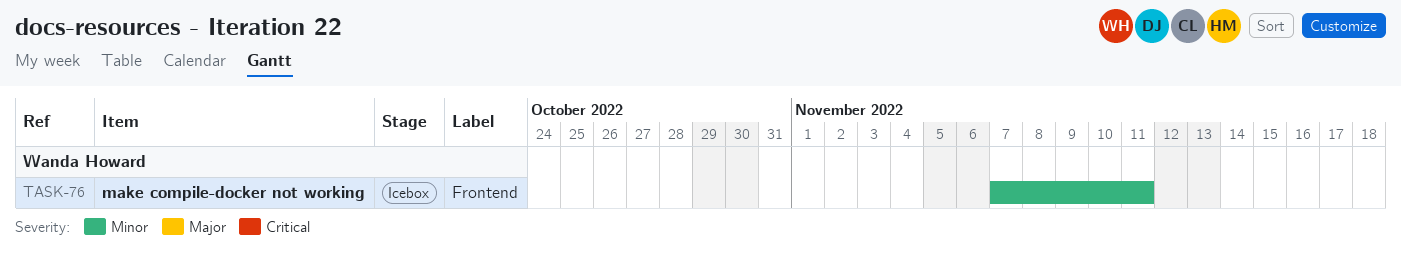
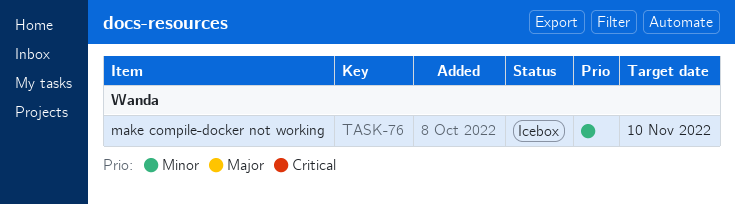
TASK-76, due: Nov 11 -> Nov 10

